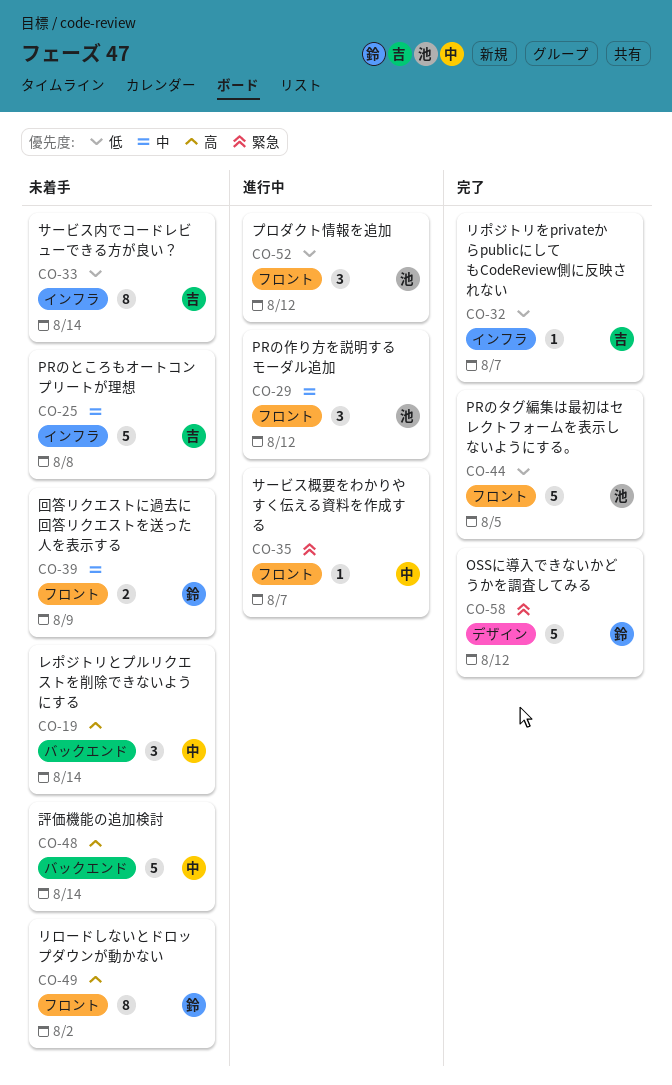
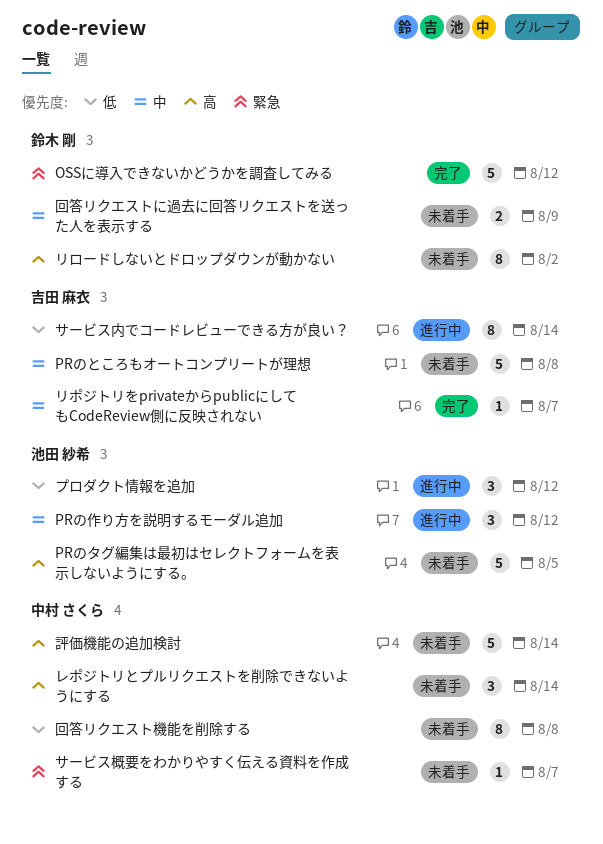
PRのタグ編集は最初はセレクトフォームを表示しないようにする。, status: 完了 -> 未着手
PRのタグ編集は最初はセレクトフォームを表示しないようにする。, priority: 低 -> 高
サービス内でコードレビューできる方が良い？, status: 未着手 -> 進行中
サービス概要をわかりやすく伝える資料を作成する, status: 進行中 -> 未着手
リポジトリをprivateからpublicにしてもCodeReview側に反映されない, priority: 低 -> 中
回答リクエスト機能を削除する: none -> present

